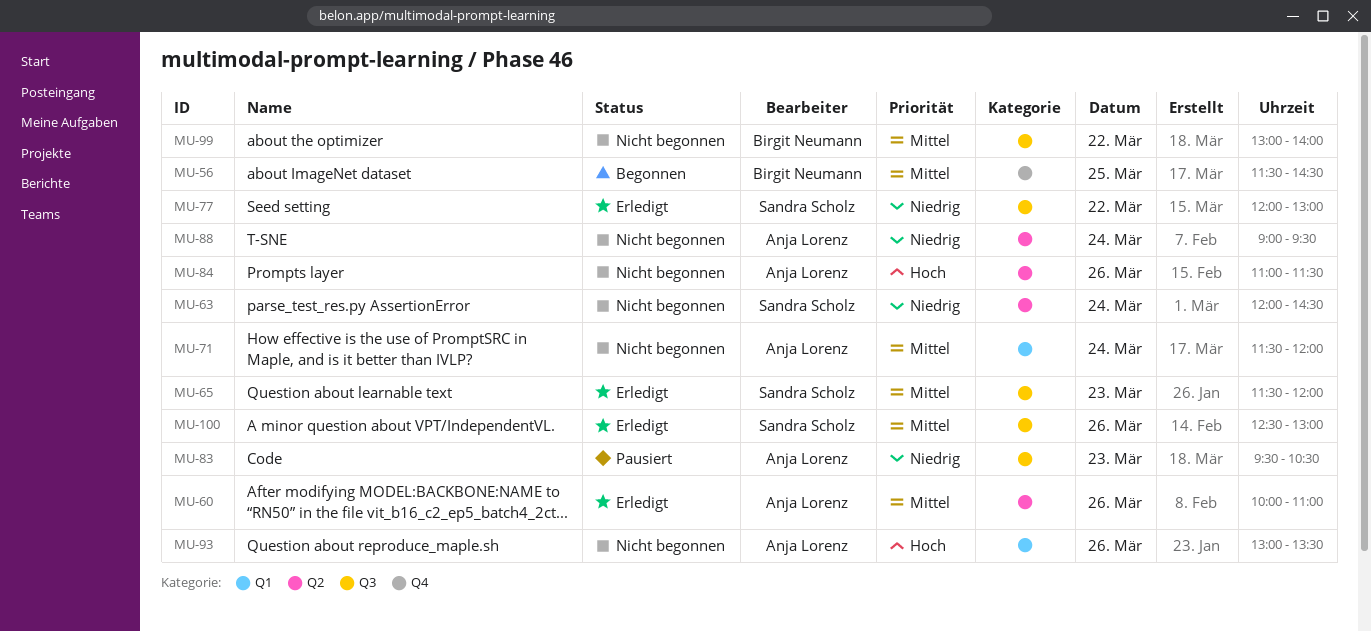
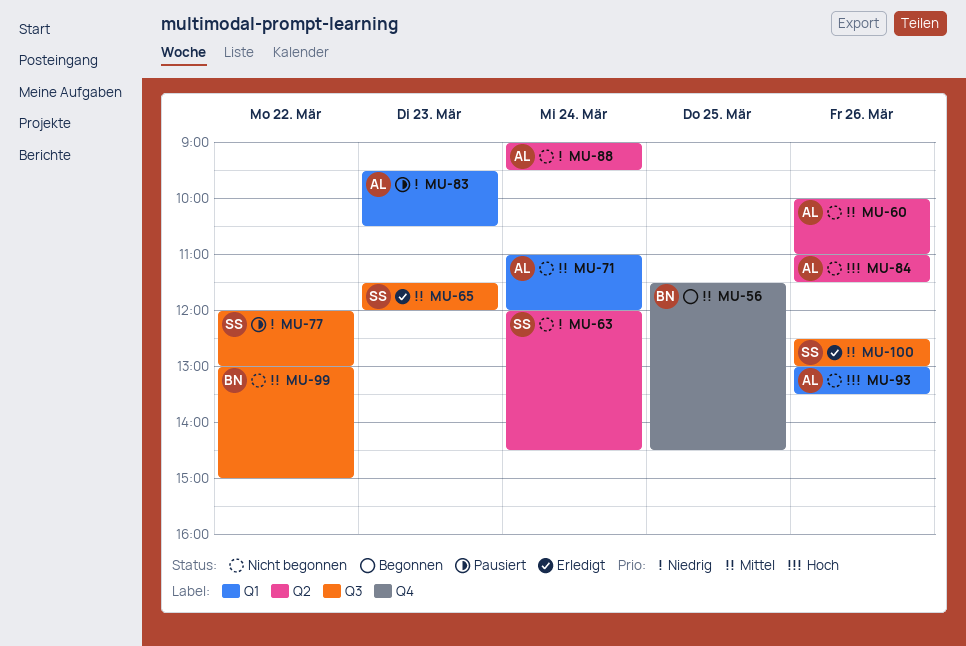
MU-60, status: Erledigt -> Nicht begonnen
MU-71, begins: 11:30 -> 11:00
MU-77, status: Erledigt -> Pausiert
MU-83, label: Q3 -> Q1
MU-99, ends: 14:00 -> 15:00

